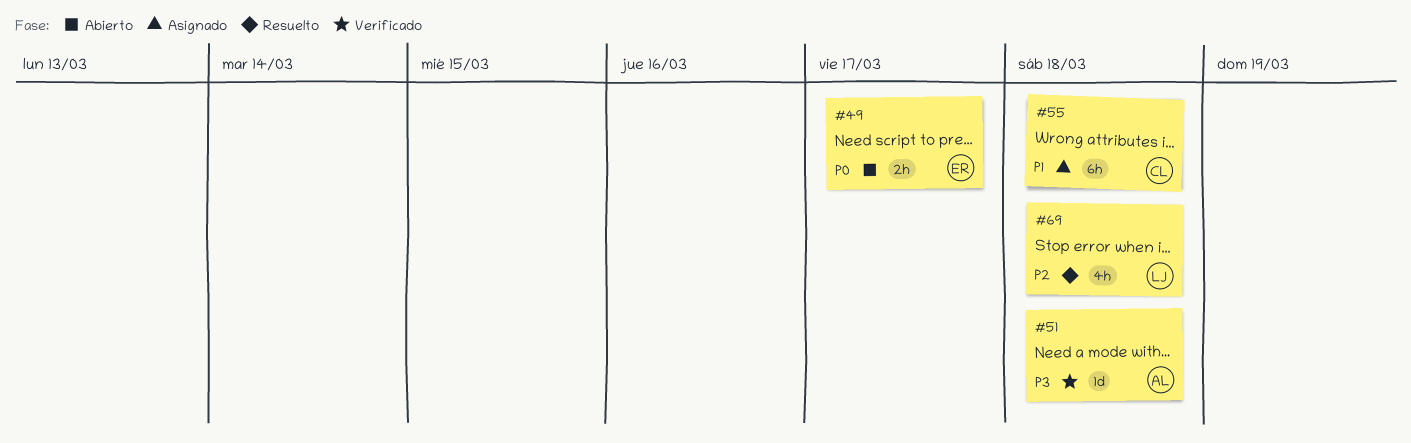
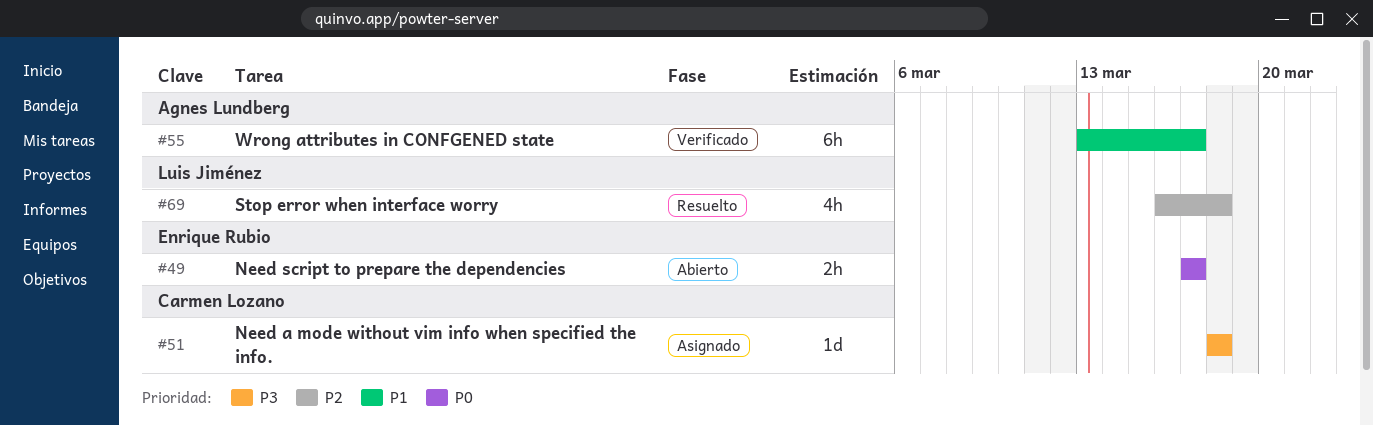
#51, status: Verificado -> Asignado
#51, owner: Agnes Lundberg -> Carmen Lozano
#55, status: Asignado -> Verificado
#55, owner: Carmen Lozano -> Agnes Lundberg
#55, due: Mar 18 -> Mar 17

